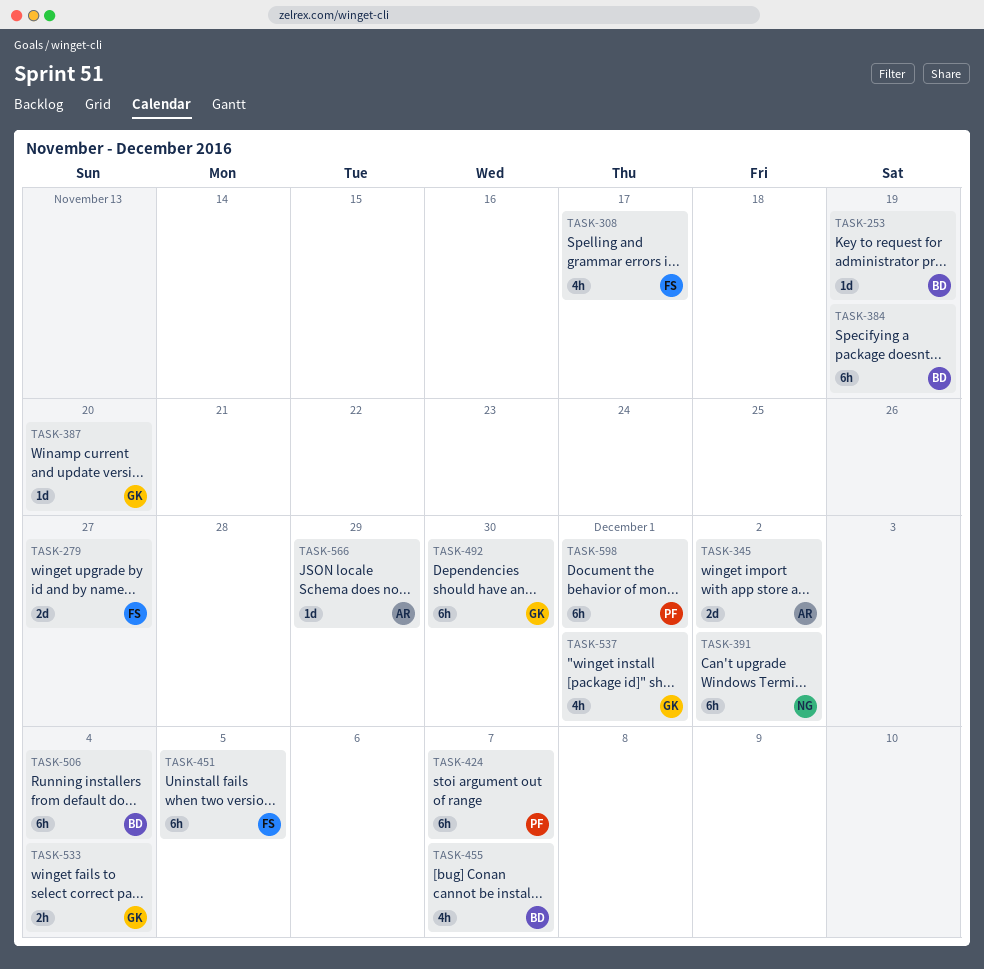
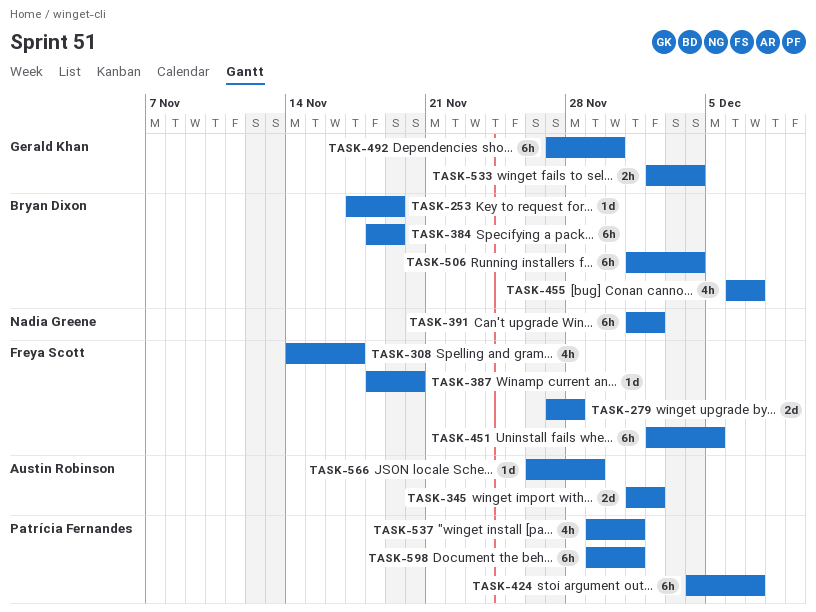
TASK-279, due: Nov 27 -> Nov 28
TASK-387, owner: Gerald Khan -> Freya Scott
TASK-537, owner: Gerald Khan -> Patrícia Fernandes

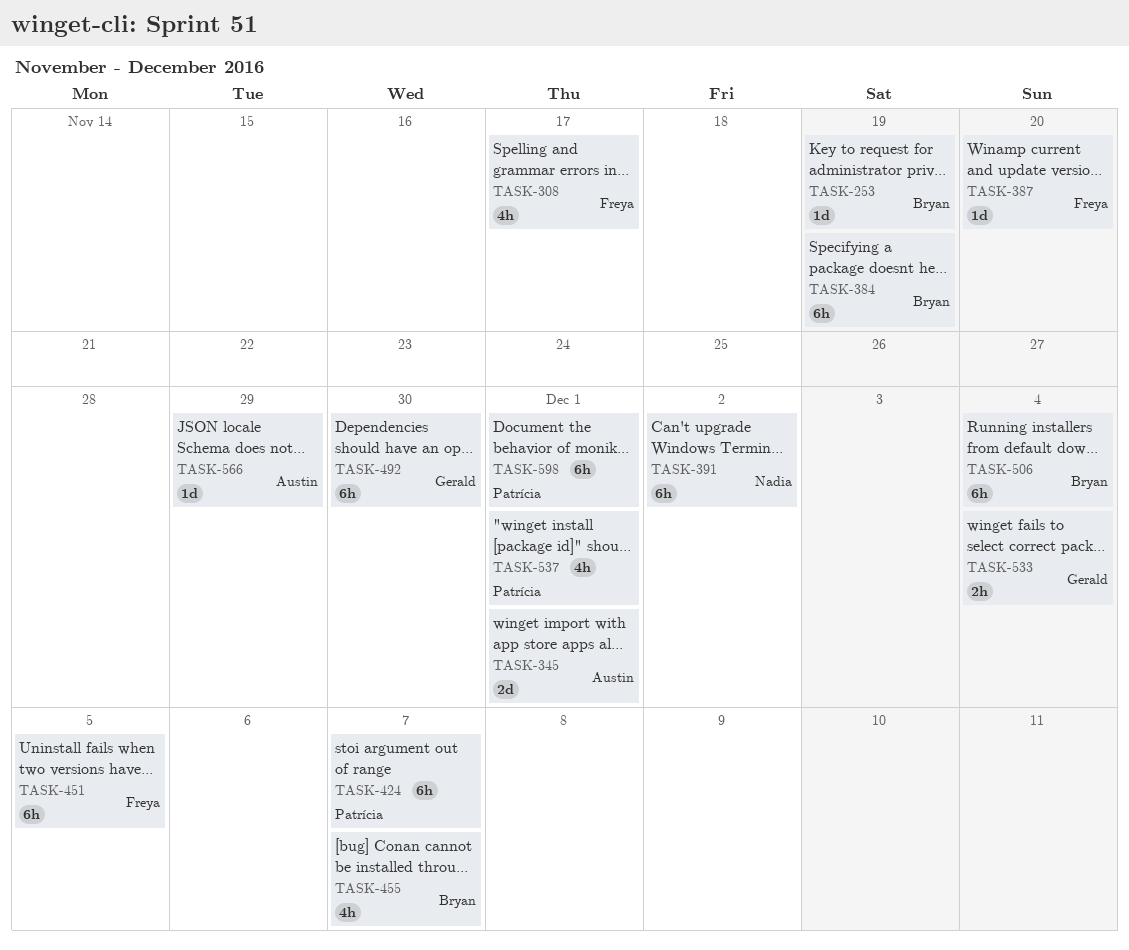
TASK-279: present -> none
TASK-345, due: Dec 2 -> Dec 1

